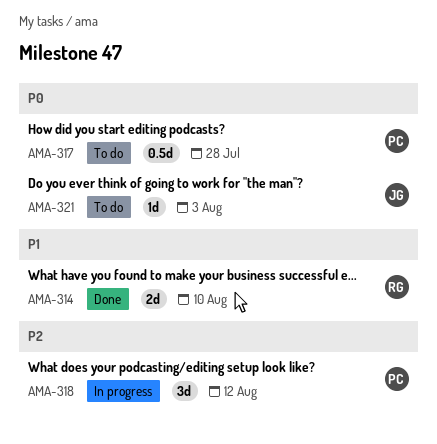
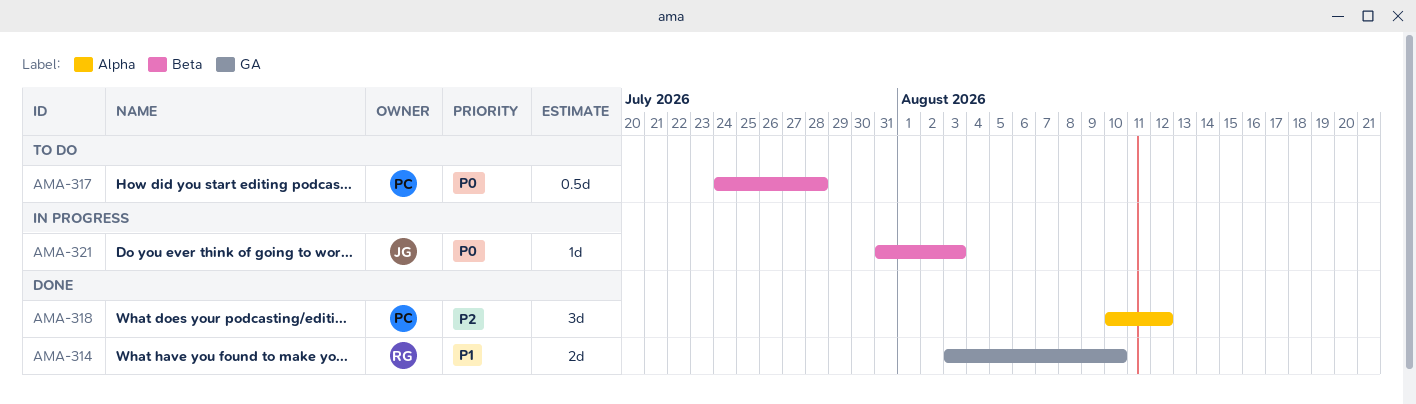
AMA-318, status: In progress -> Done
AMA-321, status: To do -> In progress

